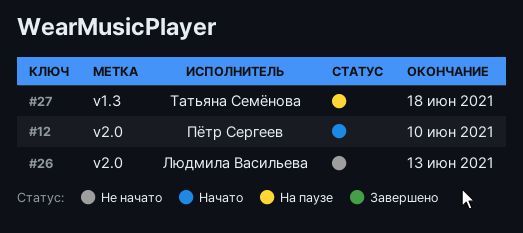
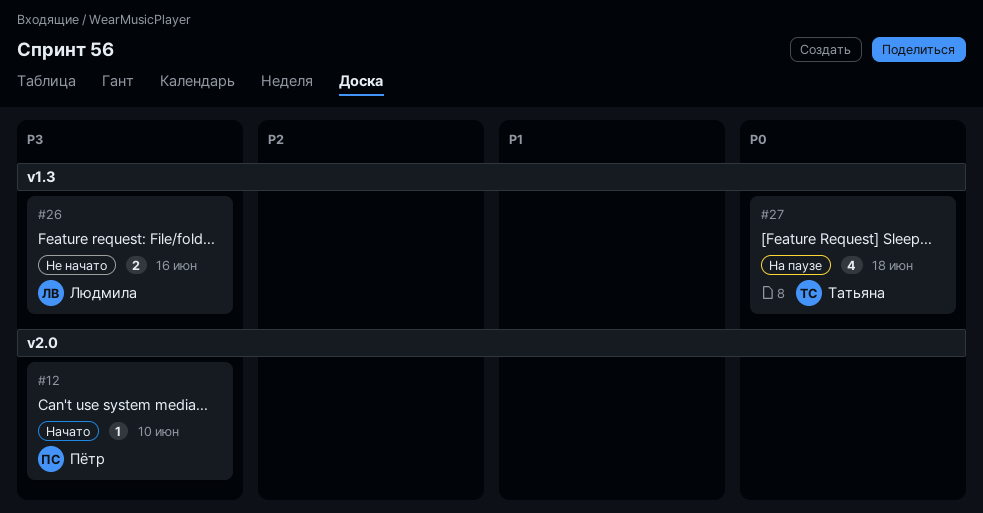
#26, label: v2.0 -> v1.3
#26, due: Jun 13 -> Jun 16

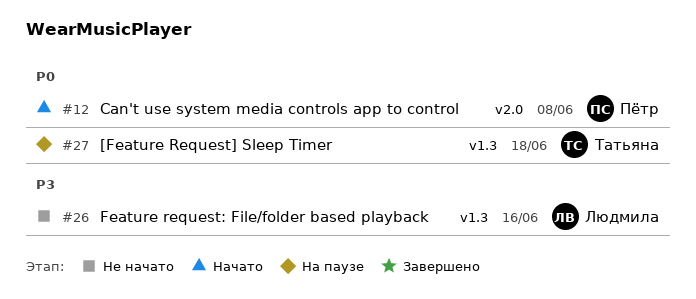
#12, priority: P3 -> P0
#12, due: Jun 10 -> Jun 8

